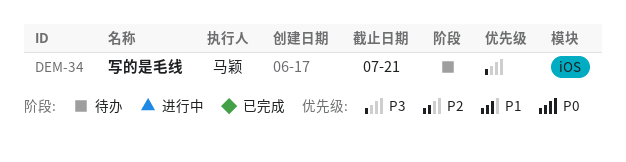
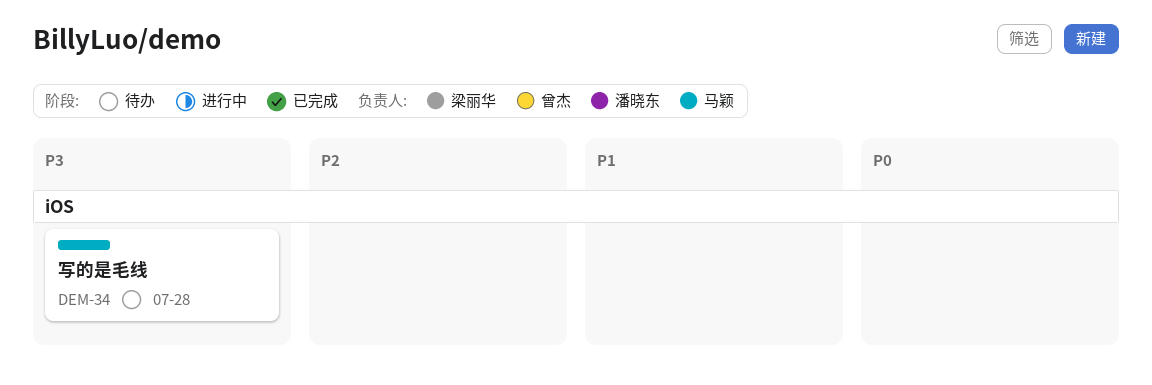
DEM-34, due: Jul 21 -> Jul 28

